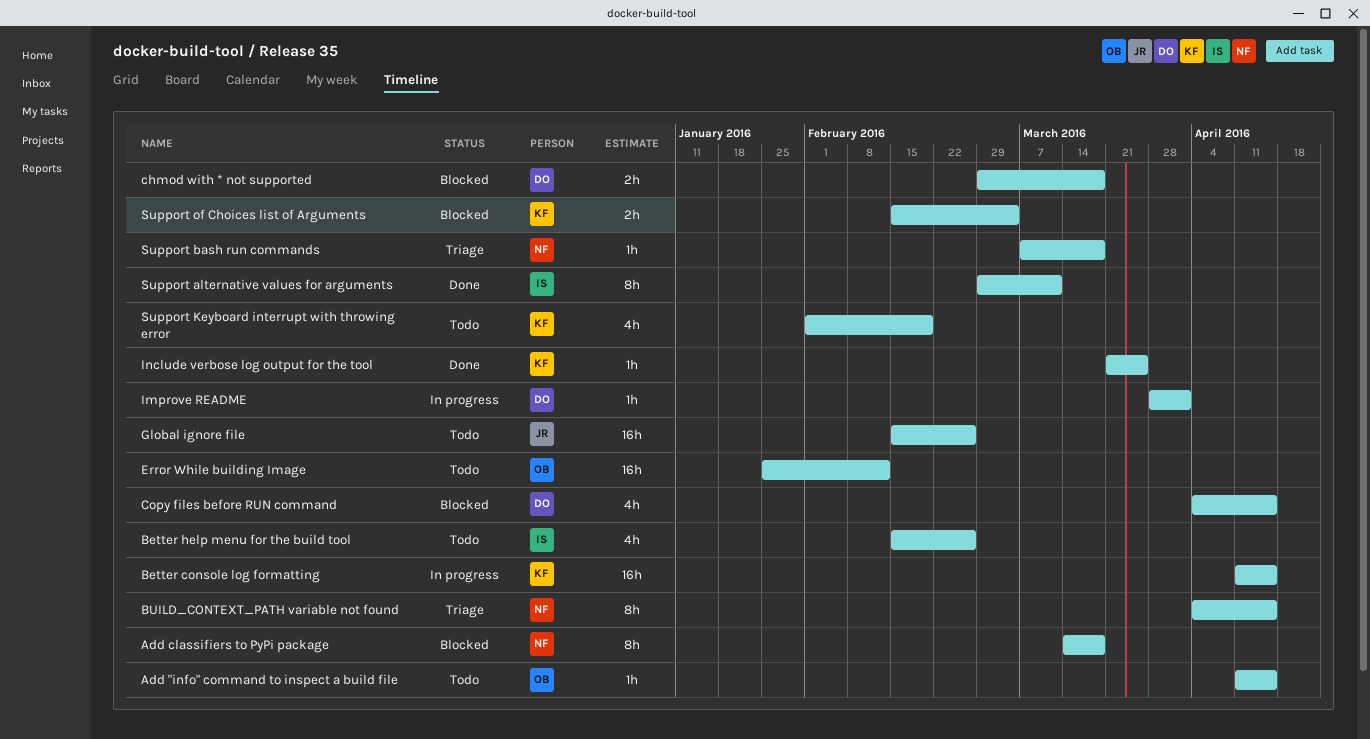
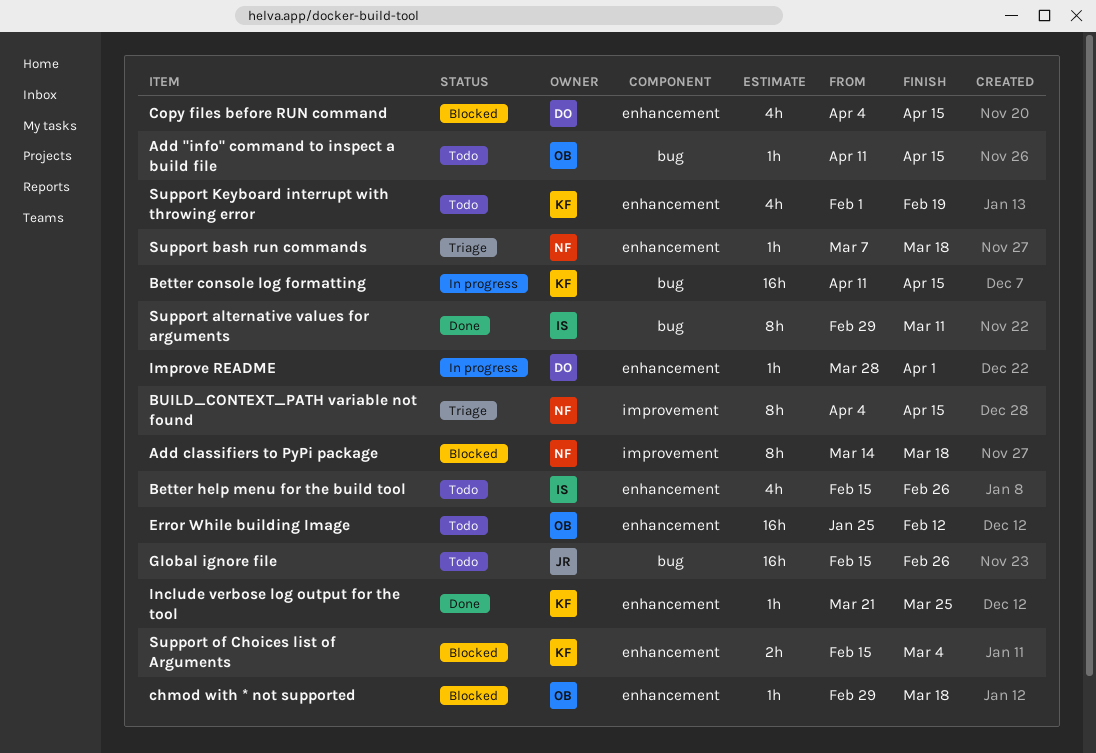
chmod with * not supported, owner: DO -> OB
chmod with * not supported, estimate: 2h -> 1h

